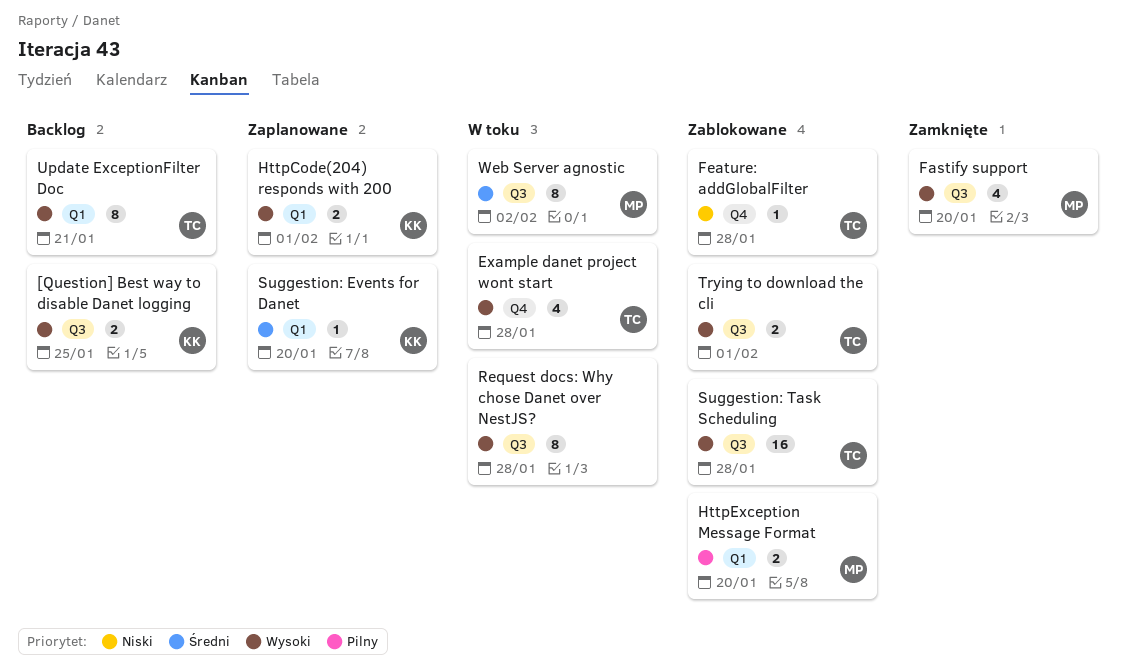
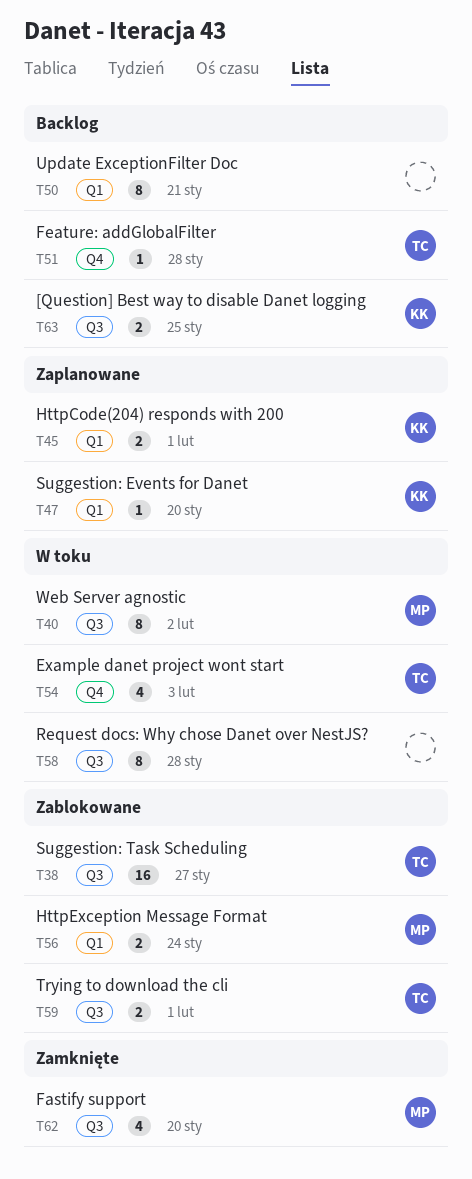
Example danet project wont start, due: Jan 28 -> Feb 3
Feature: addGlobalFilter, status: Zablokowane -> Backlog
HttpException Message Format, due: Jan 20 -> Jan 24
Suggestion: Task Scheduling, due: Jan 28 -> Jan 27
Update ExceptionFilter Doc, owner: TC -> none

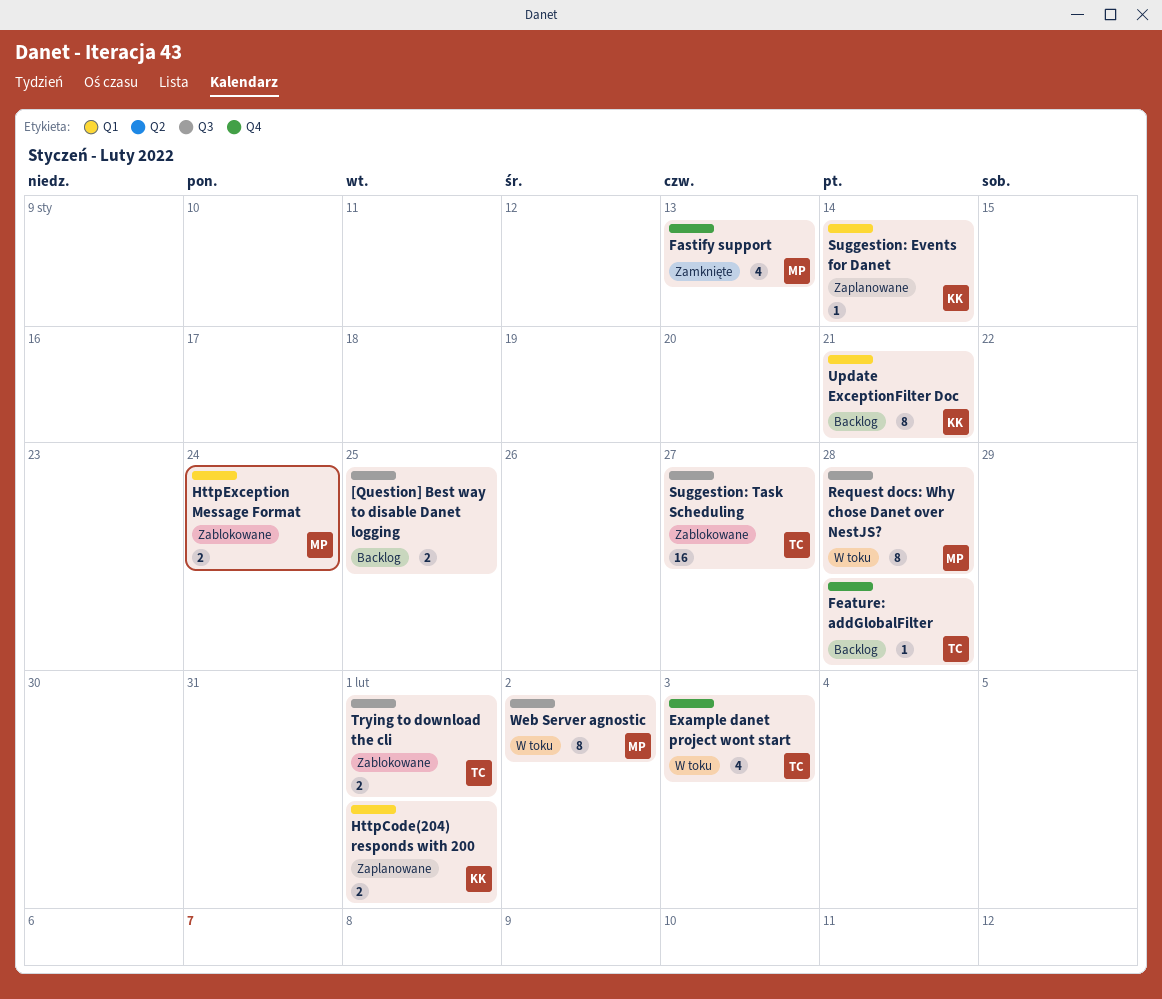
[Question] Best way to disable Danet logging, owner: KK -> none
Fastify support, label: Q3 -> Q4
Fastify support, due: Jan 20 -> Jan 13
Request docs: Why chose Danet over NestJS?, owner: none -> MP
Suggestion: Events for Danet, due: Jan 20 -> Jan 14
Update ExceptionFilter Doc, owner: none -> KK

